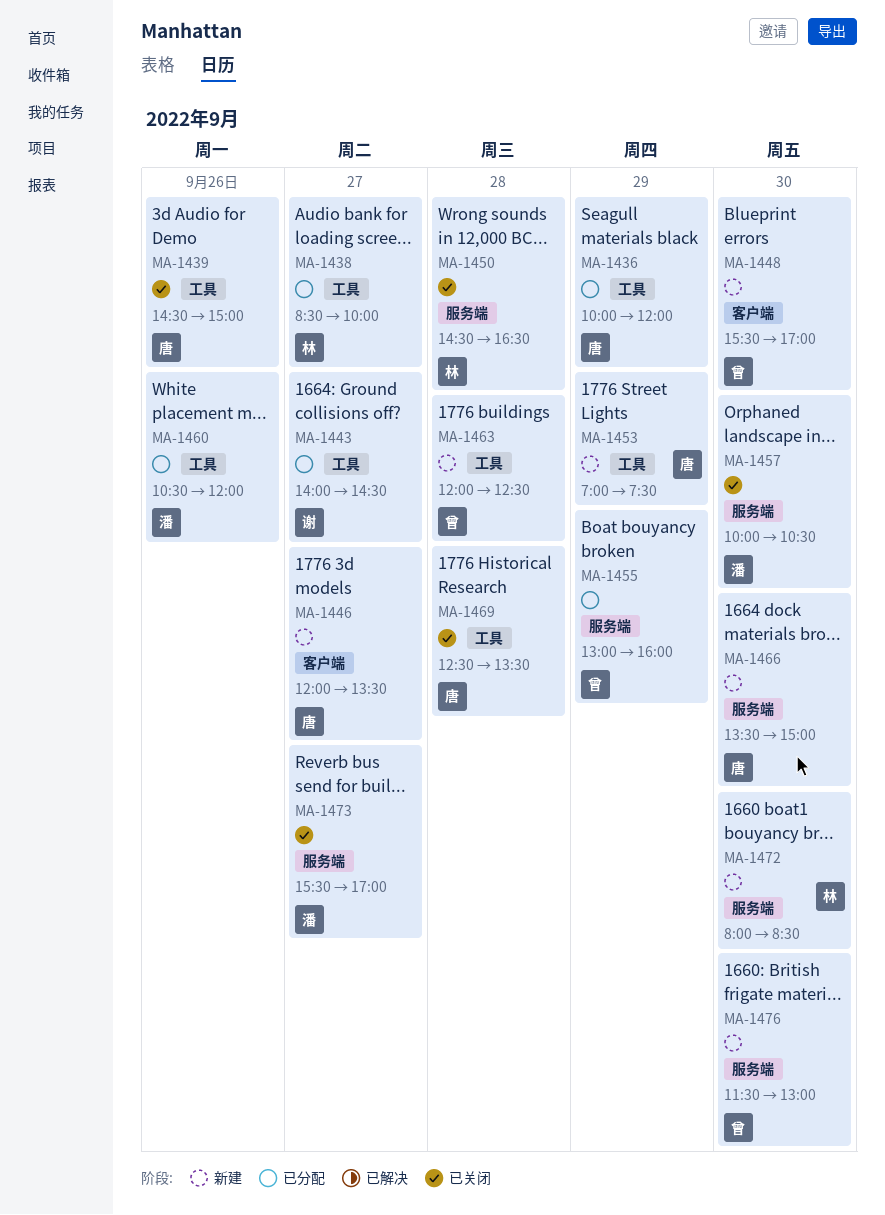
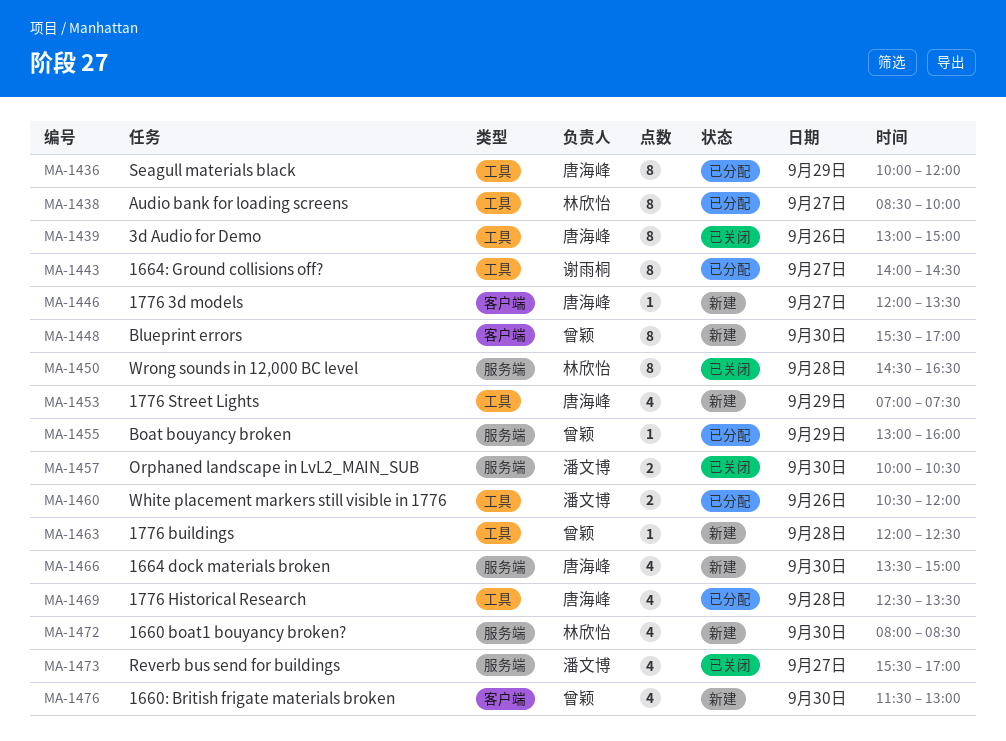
MA-1439, begins: 14:30 -> 13:00
MA-1469, status: 已关闭 -> 已分配
MA-1476, label: 服务端 -> 客户端

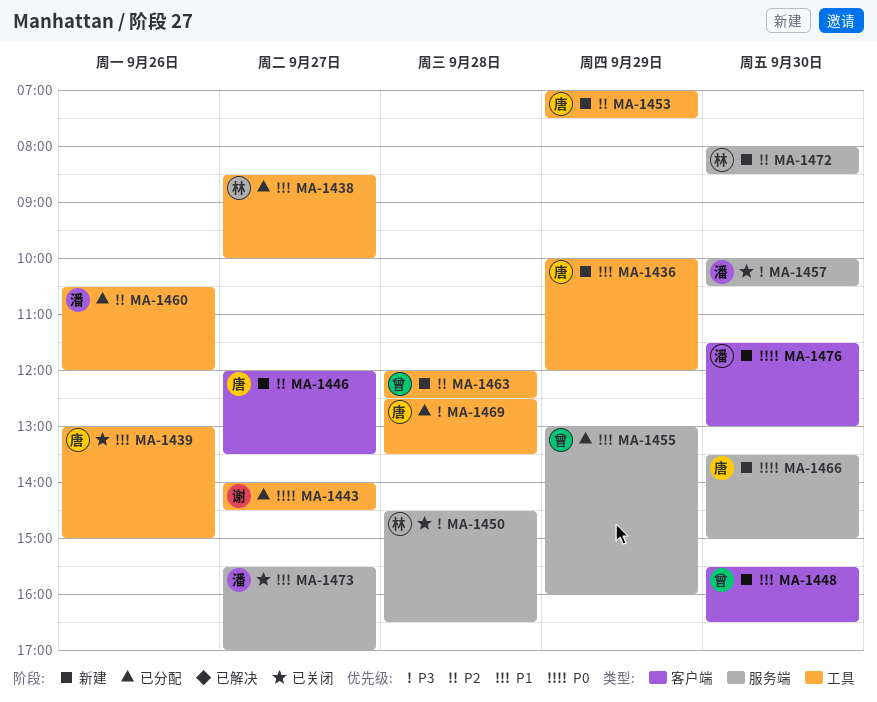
MA-1436, status: 已分配 -> 新建
MA-1448, ends: 17:00 -> 16:30
MA-1476, owner: 曾颖 -> 潘文博

